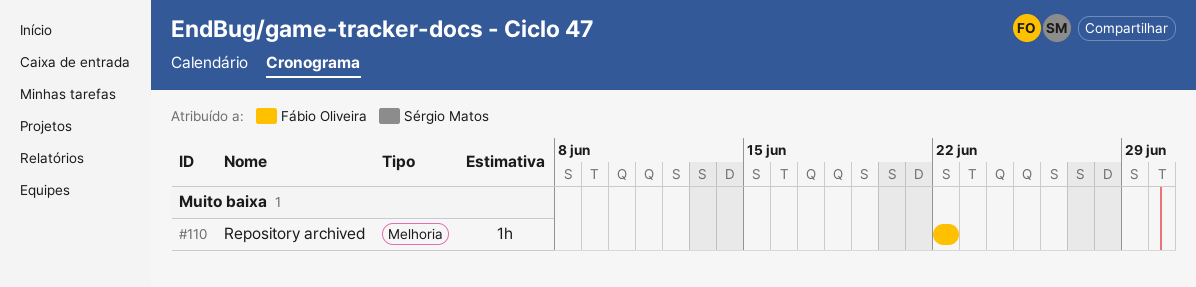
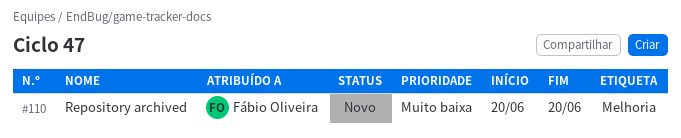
#110, start: Jun 22 -> Jun 20
#110, due: Jun 22 -> Jun 20

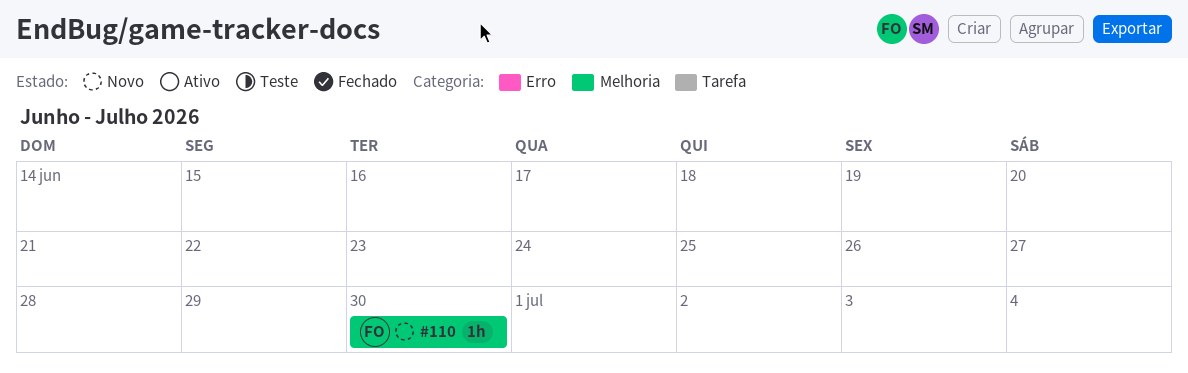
#110, start: Jun 20 -> Jun 30
#110, due: Jun 20 -> Jun 30

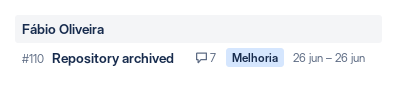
#110, start: Jun 30 -> Jun 26
#110, due: Jun 30 -> Jun 26

